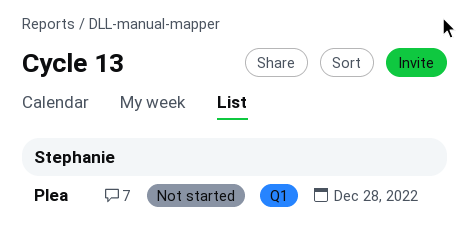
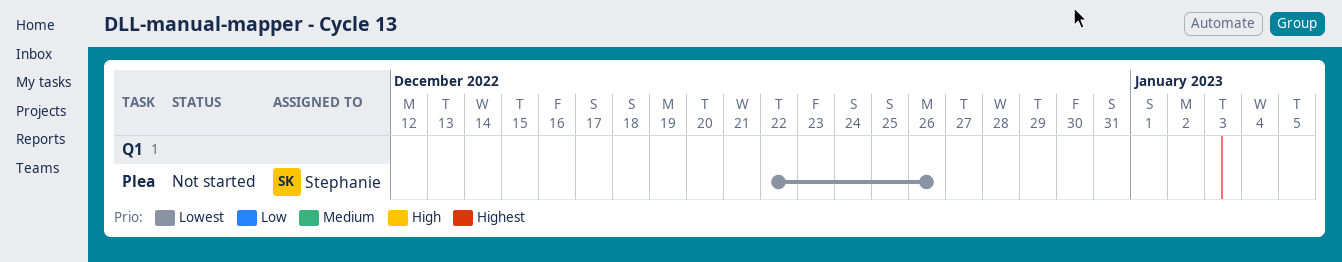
Plea, due: Dec 28 -> Dec 26

